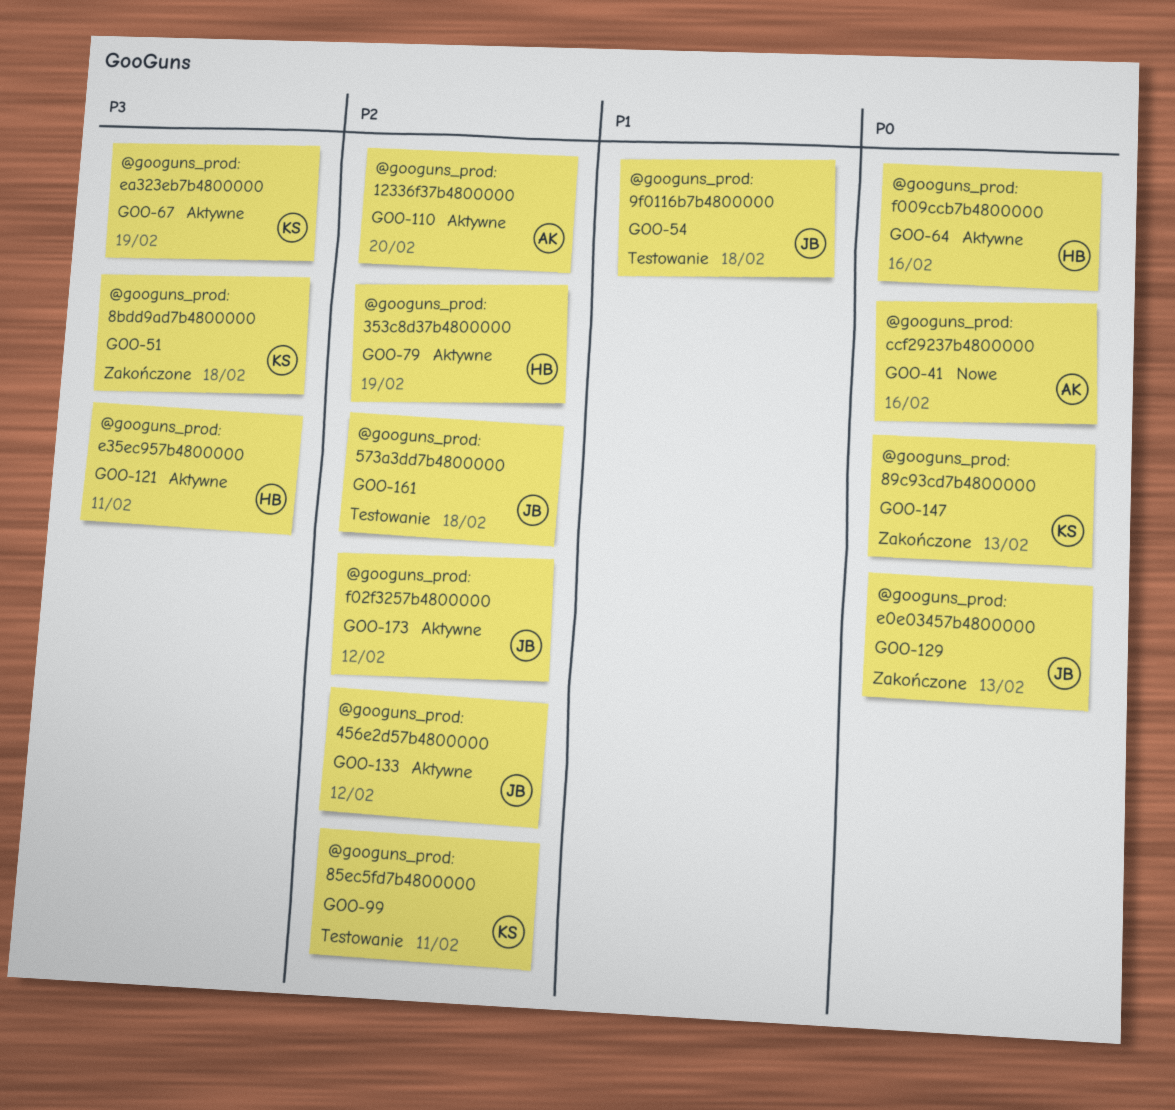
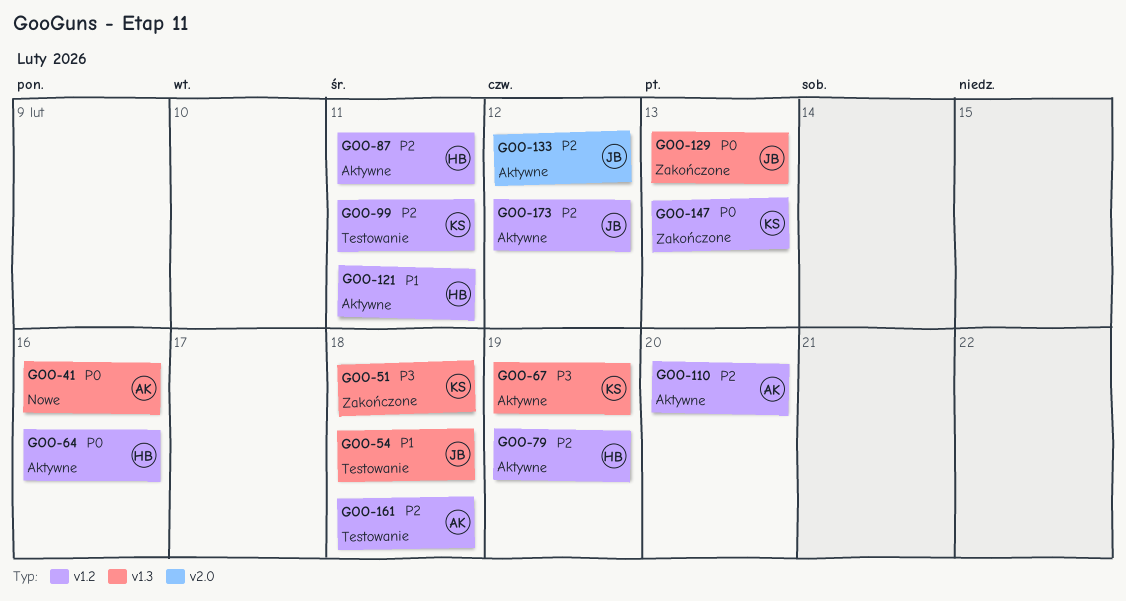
GOO-87: none -> present
GOO-121, priority: P3 -> P1
GOO-161, owner: JB -> AK

